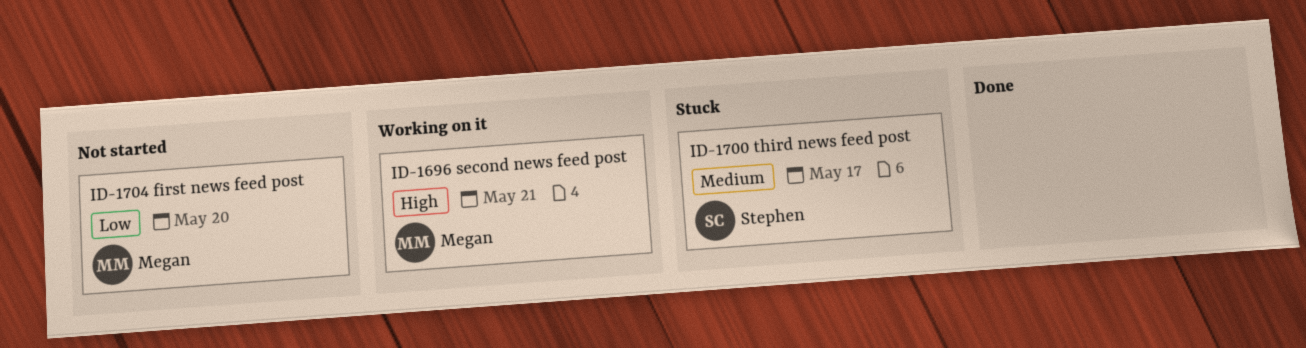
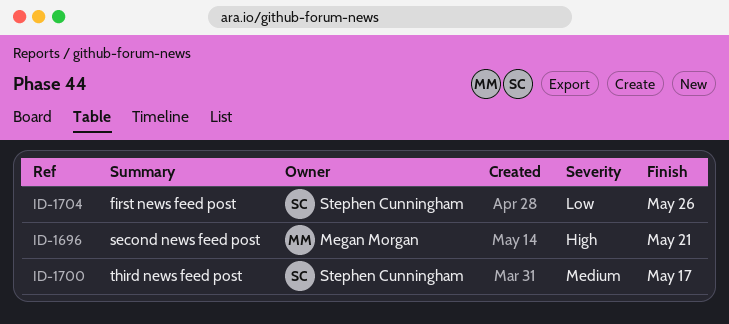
ID-1704, owner: Megan Morgan -> Stephen Cunningham
ID-1704, due: May 20 -> May 26

